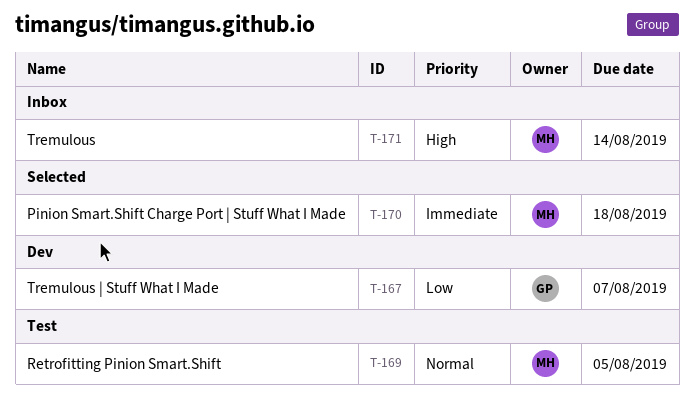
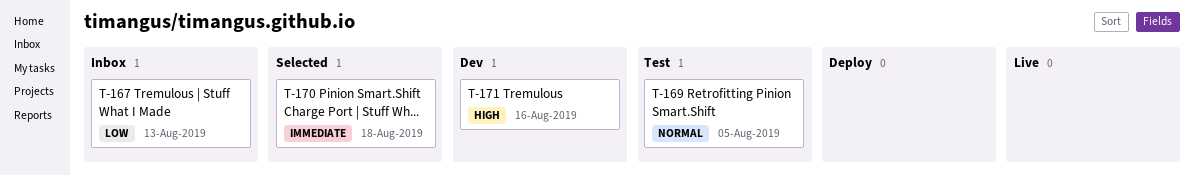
T-167, status: Dev -> Inbox
T-167, due: Aug 7 -> Aug 13
T-171, status: Inbox -> Dev
T-171, due: Aug 14 -> Aug 16

